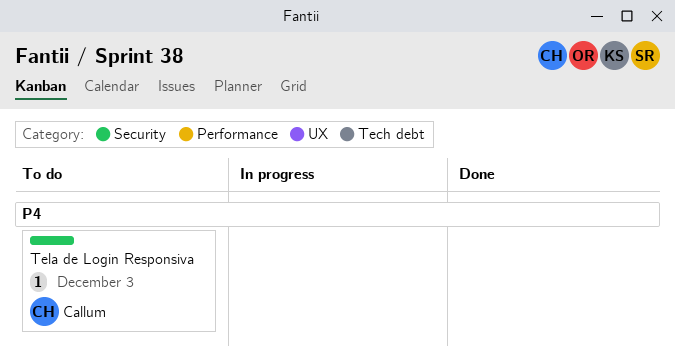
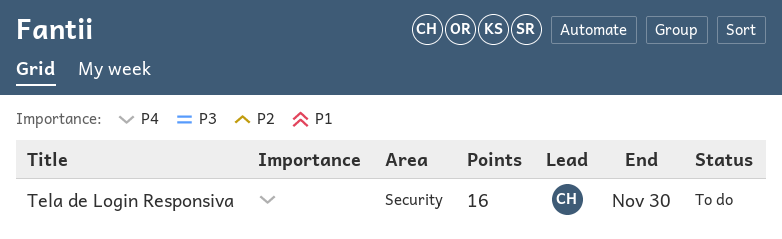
Tela de Login Responsiva, estimate: 1 -> 16
Tela de Login Responsiva, due: Dec 3 -> Nov 30

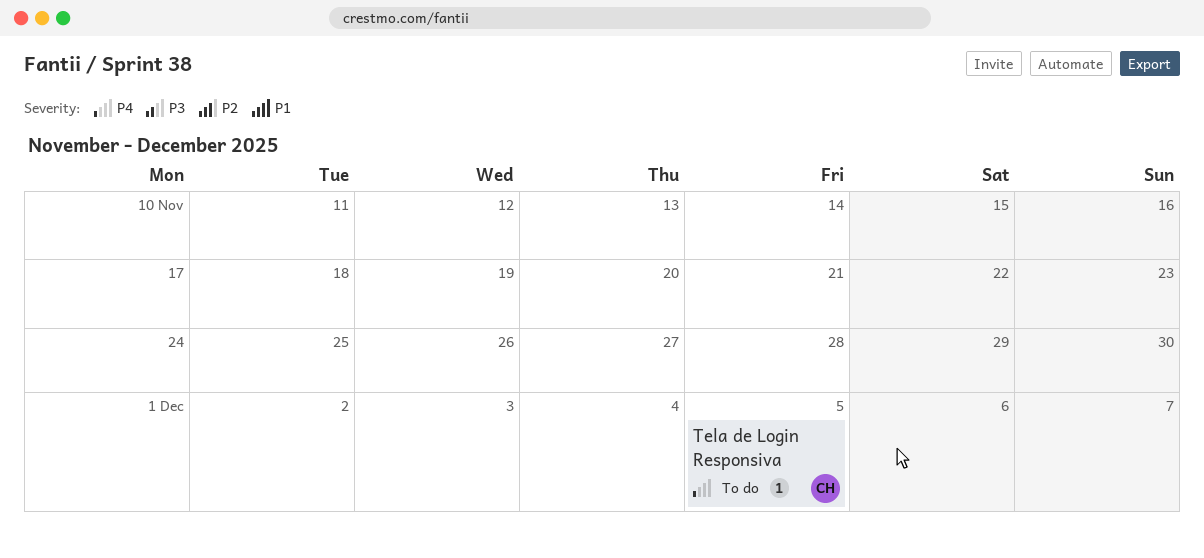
Tela de Login Responsiva, estimate: 16 -> 1
Tela de Login Responsiva, due: Nov 30 -> Dec 5

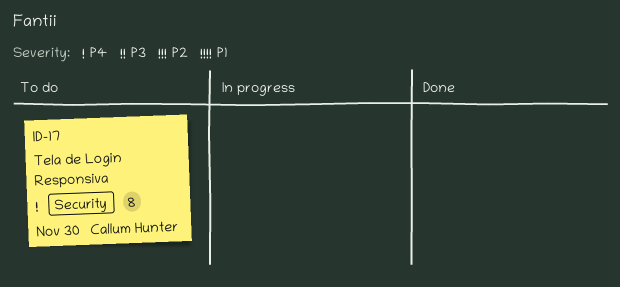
Tela de Login Responsiva, estimate: 1 -> 8
Tela de Login Responsiva, due: Dec 5 -> Nov 30

